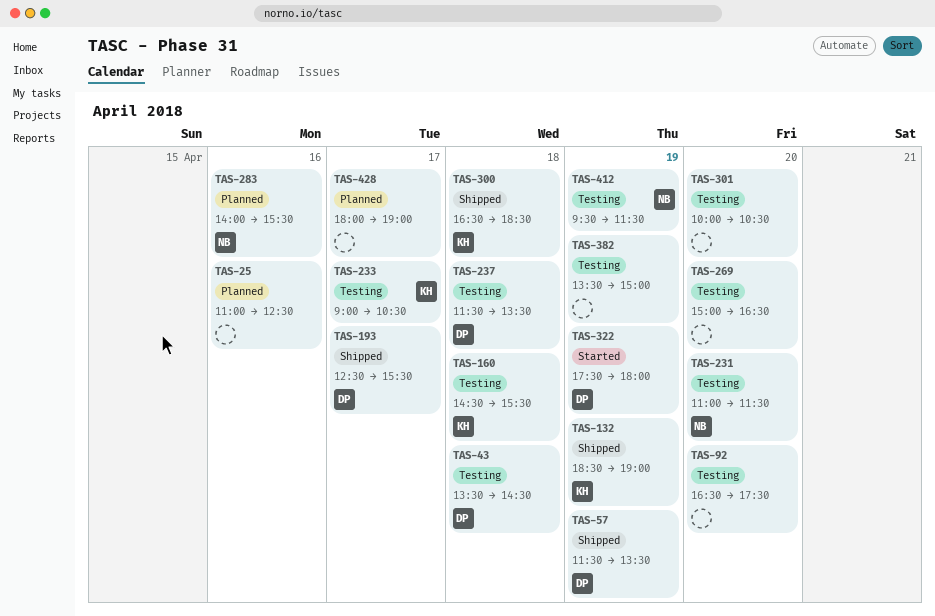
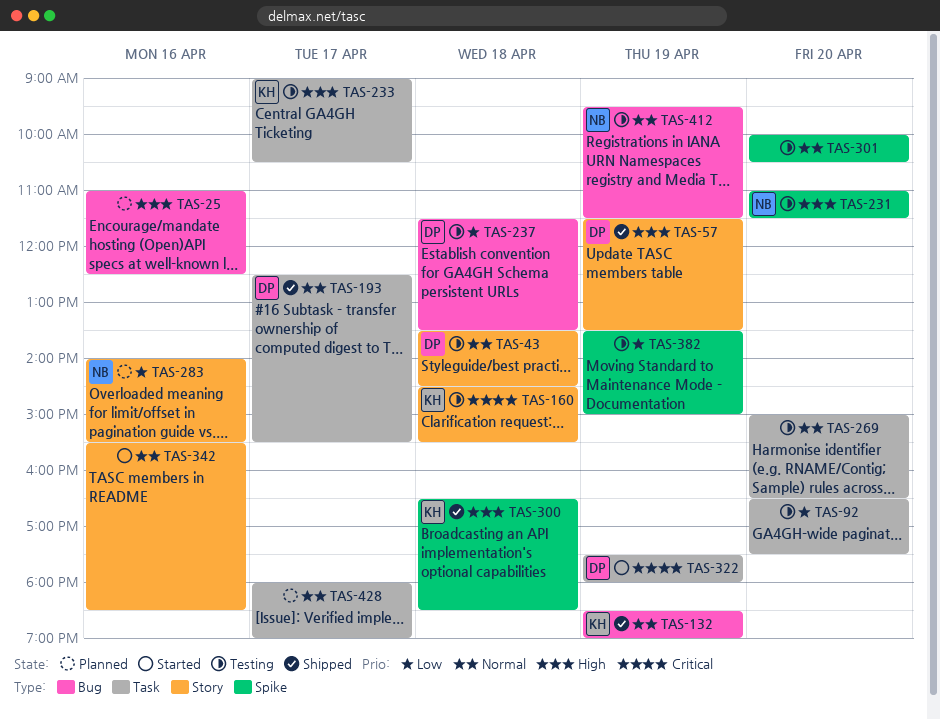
TAS-342: none -> present

